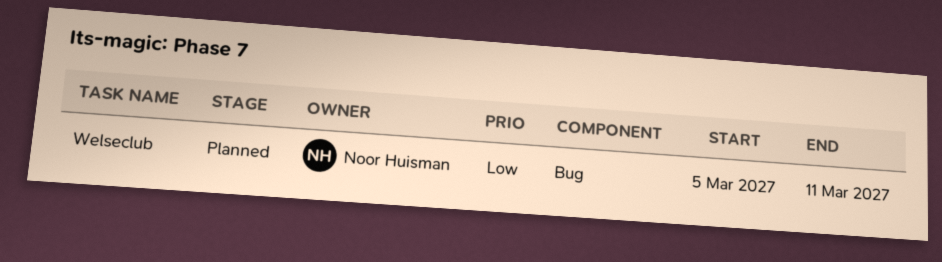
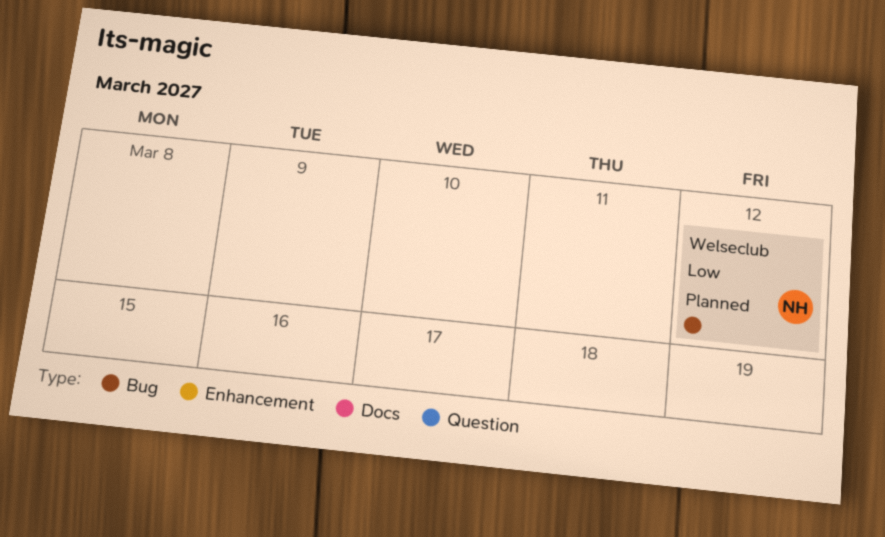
Welseclub, due: Mar 11 -> Mar 12

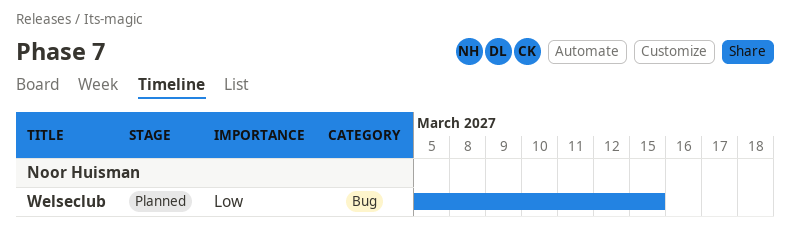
Welseclub, due: Mar 12 -> Mar 15

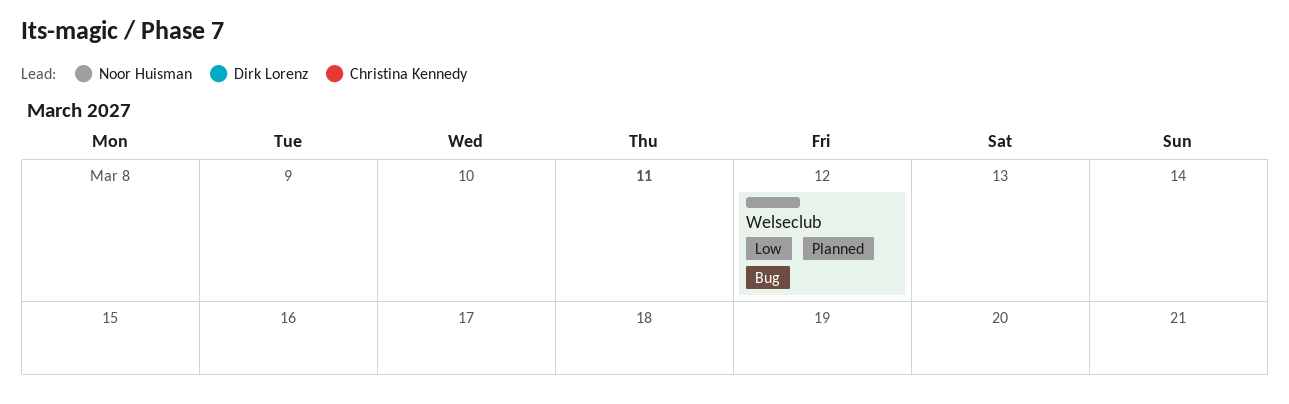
Welseclub, due: Mar 15 -> Mar 12

